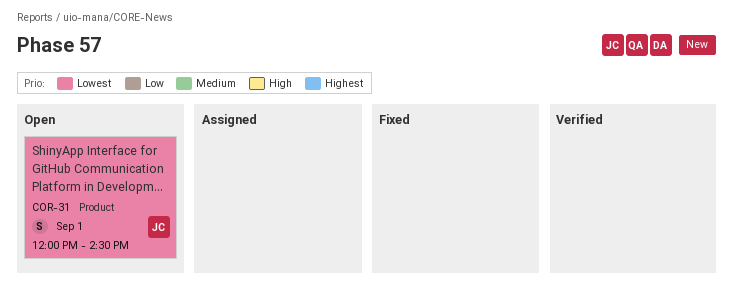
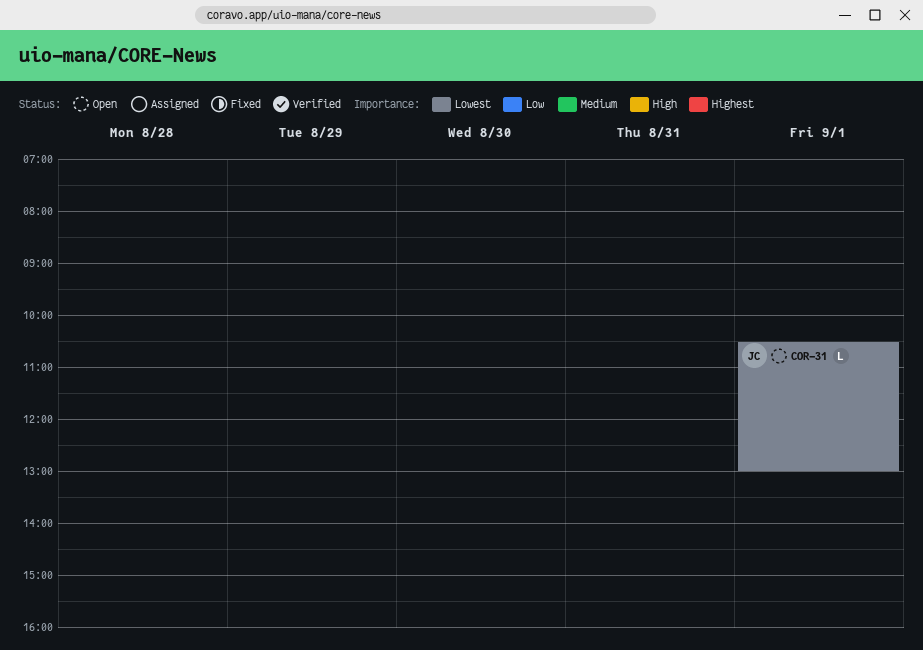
COR-31, estimate: S -> L
COR-31, begins: 12:00 -> 10:30
COR-31, ends: 14:30 -> 13:00

